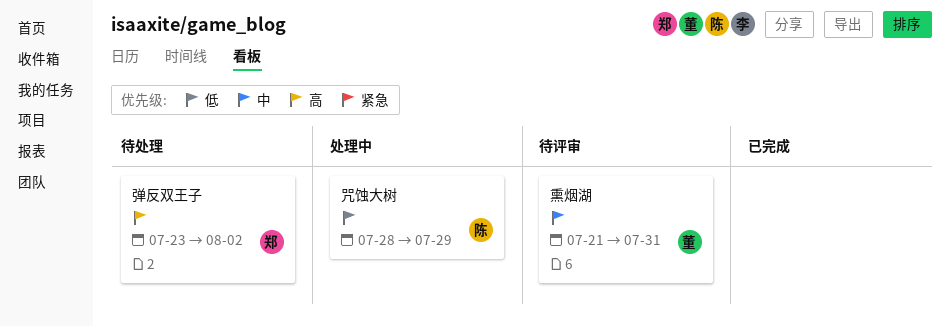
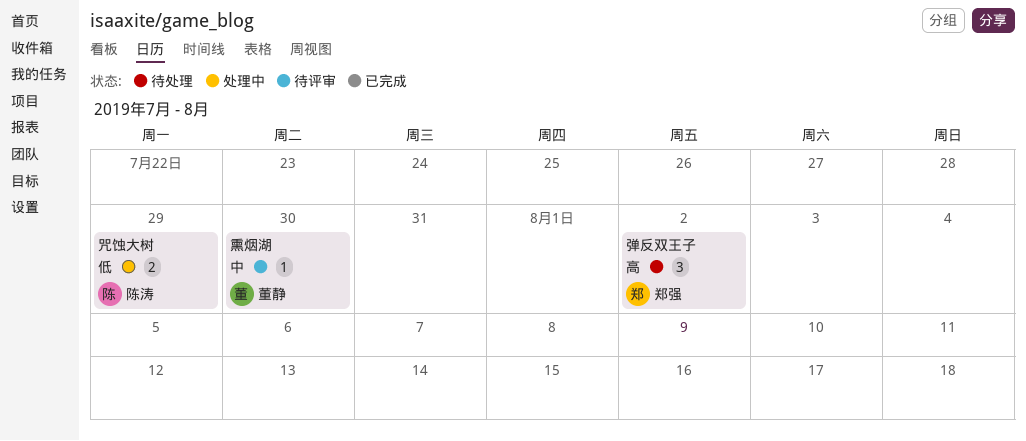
熏烟湖, due: Jul 31 -> Jul 30

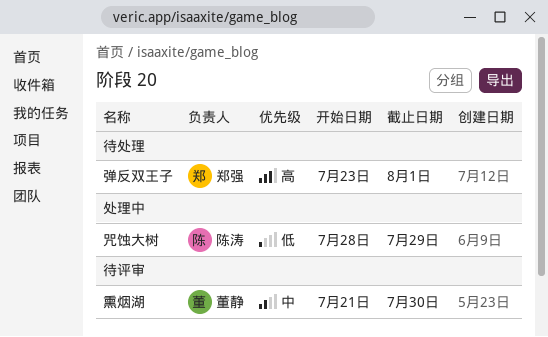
弹反双王子, due: Aug 2 -> Aug 1

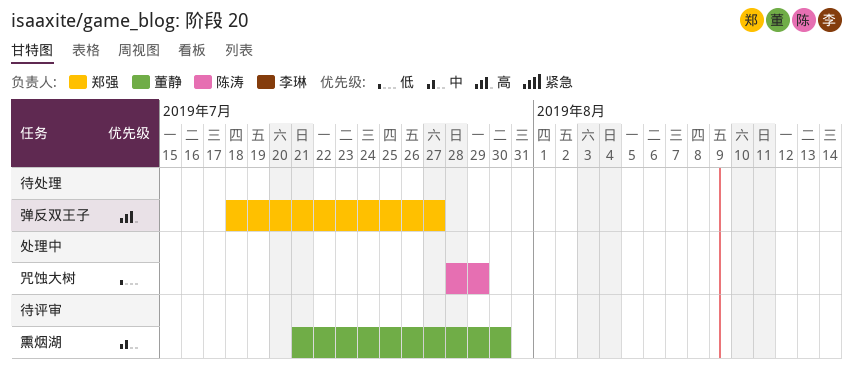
弹反双王子, start: Jul 23 -> Jul 18
弹反双王子, due: Aug 1 -> Jul 27

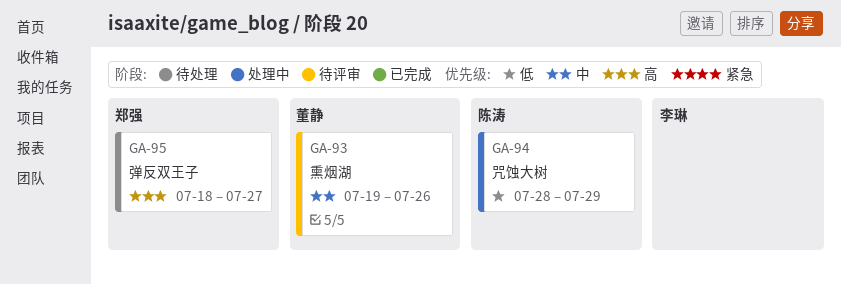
熏烟湖, start: Jul 21 -> Jul 19
熏烟湖, due: Jul 30 -> Jul 26

